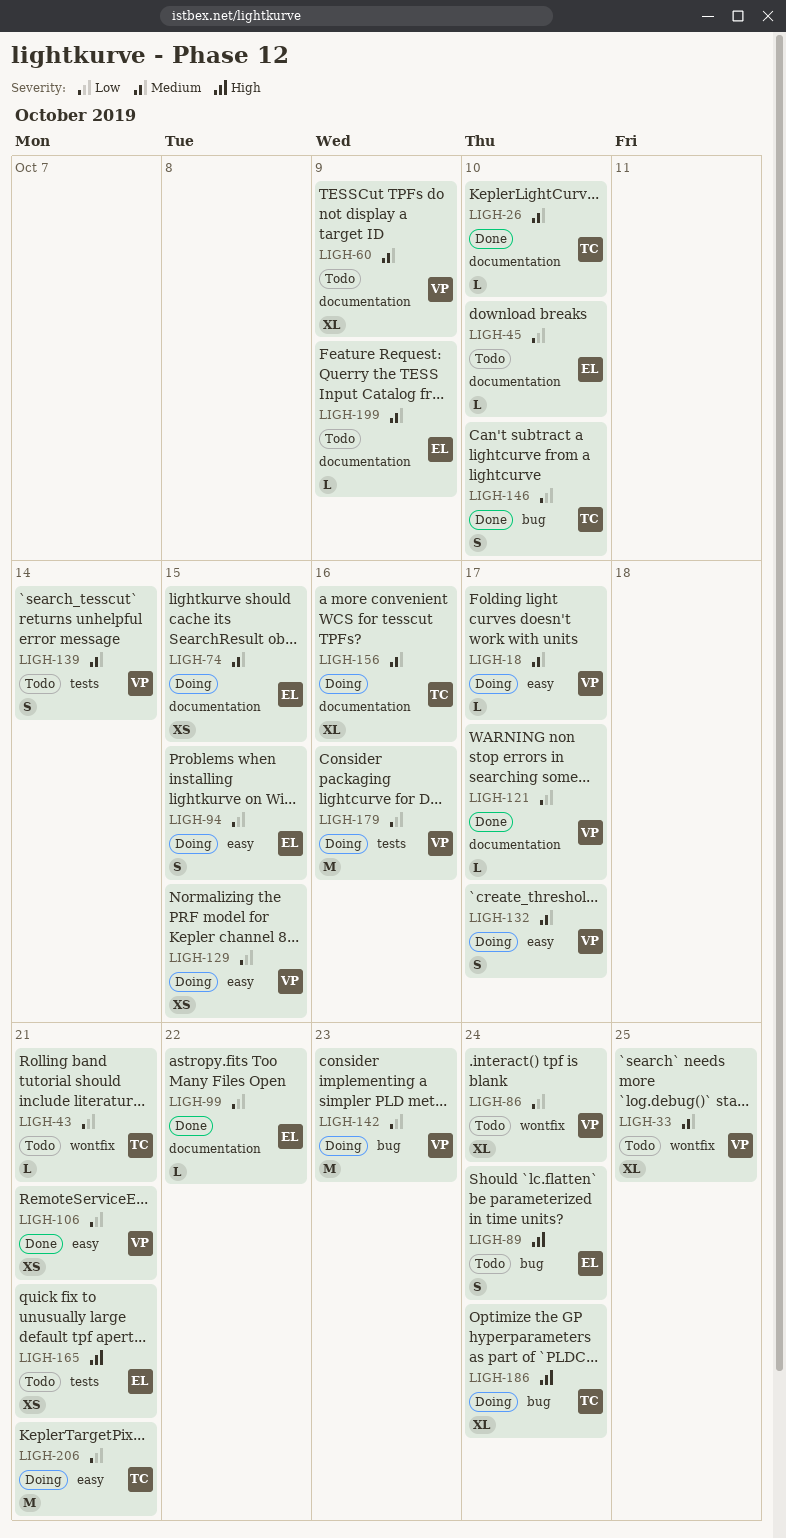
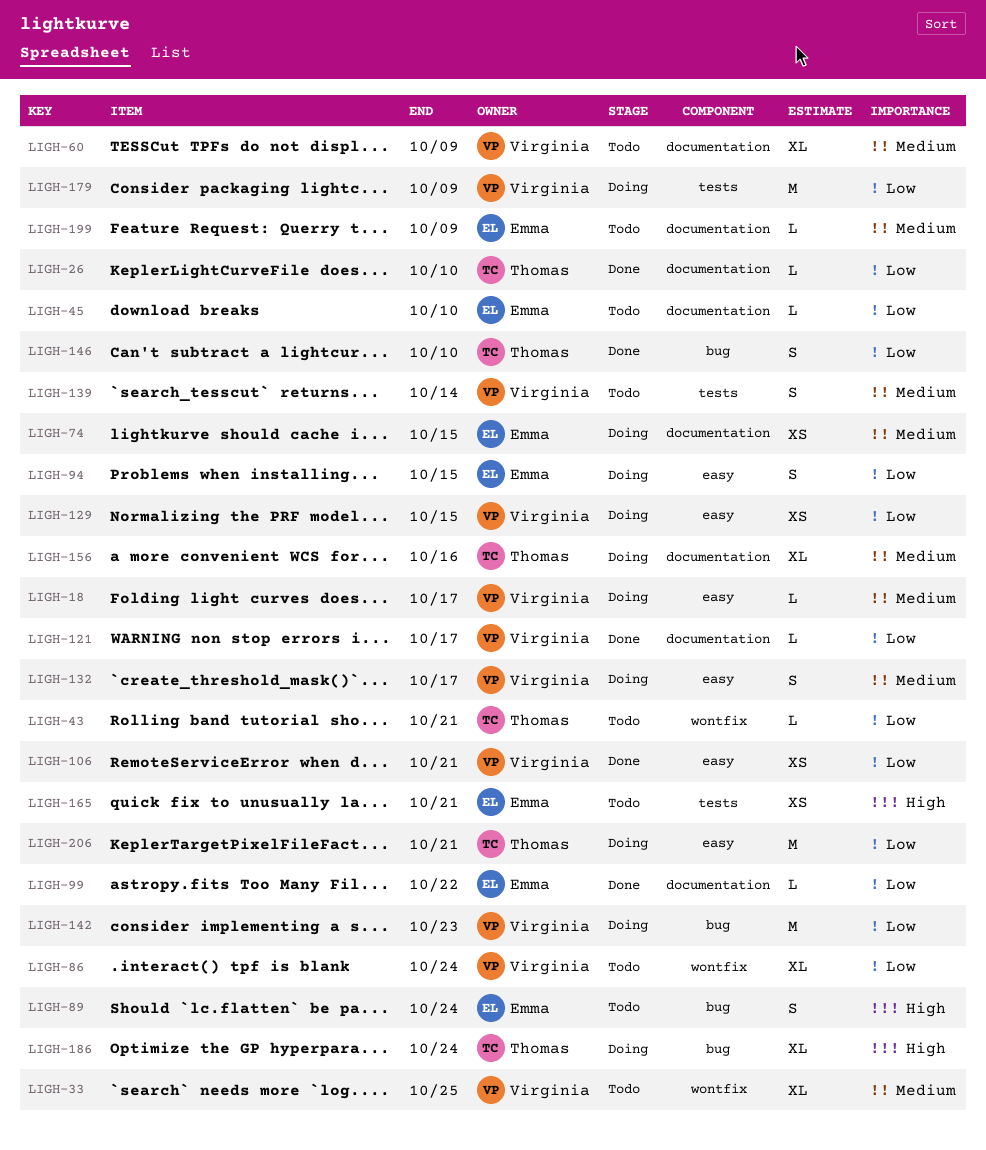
LIGH-26, priority: Medium -> Low
LIGH-179, due: Oct 16 -> Oct 9

